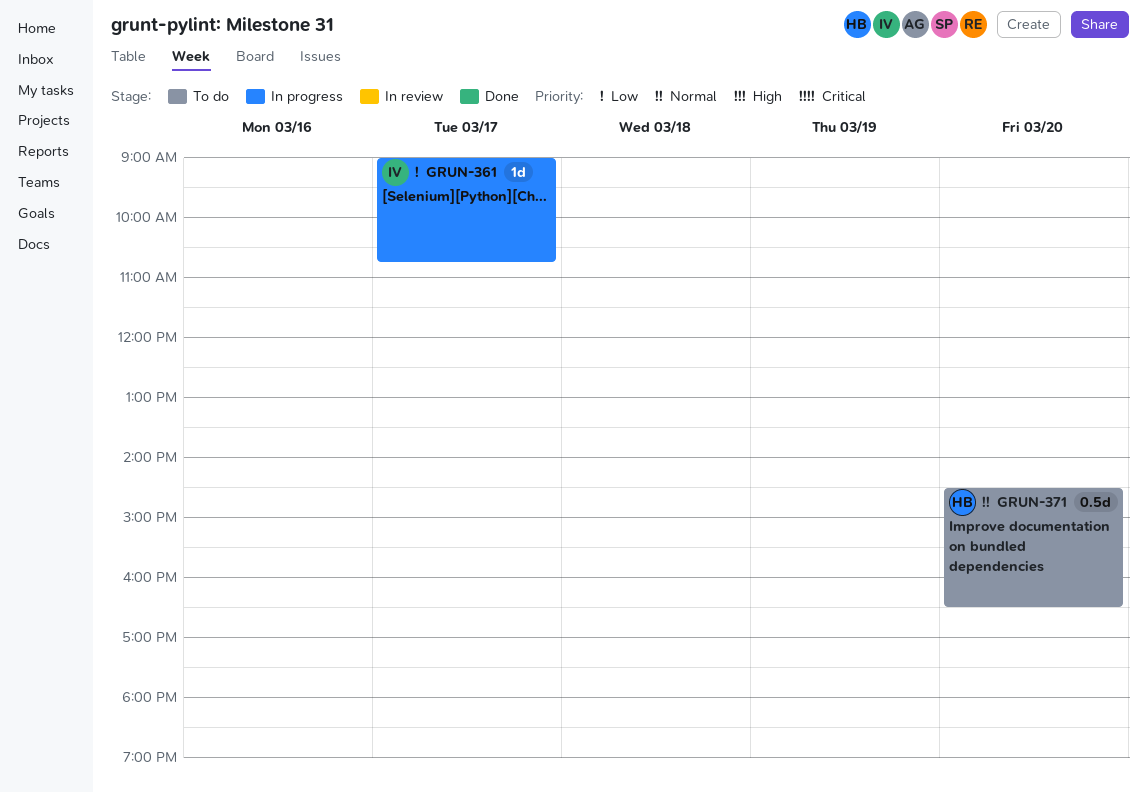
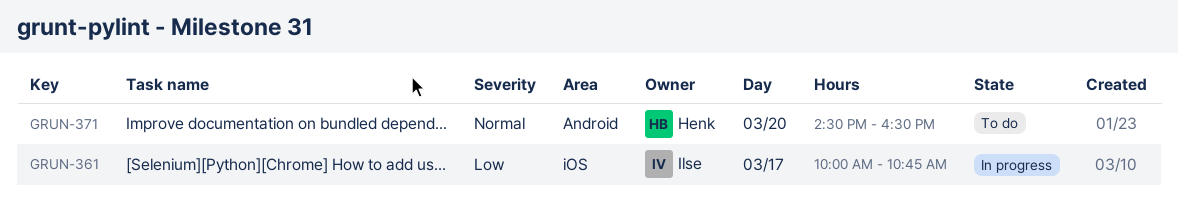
GRUN-361, begins: 09:00 -> 10:00

